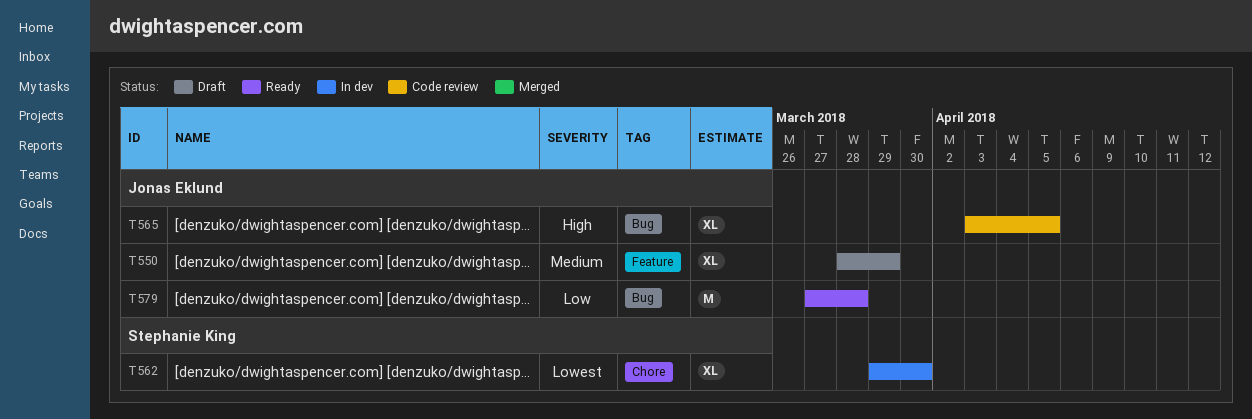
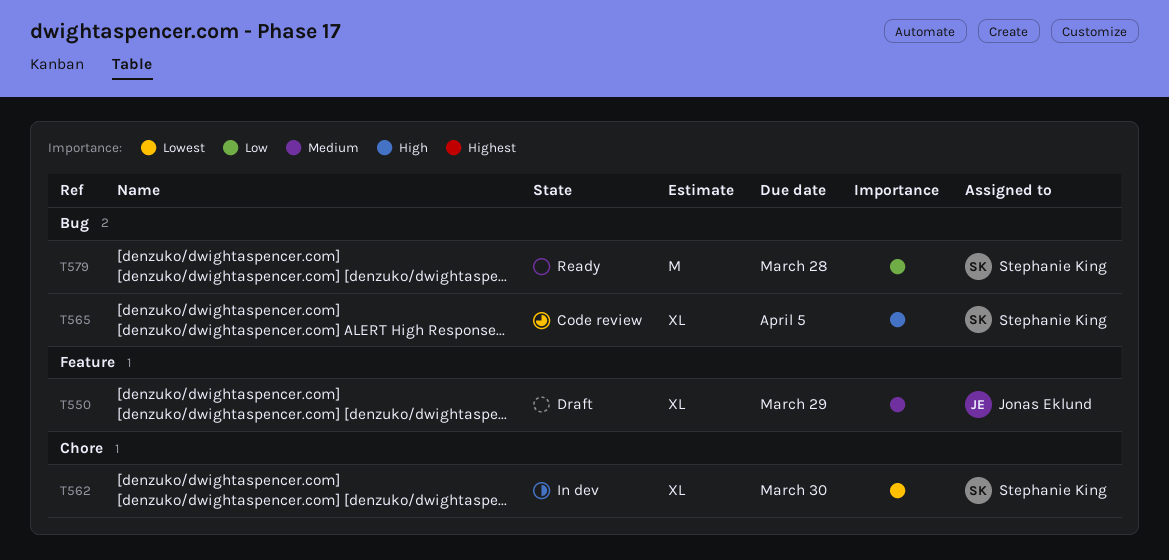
T565, owner: Jonas Eklund -> Stephanie King
T579, owner: Jonas Eklund -> Stephanie King

